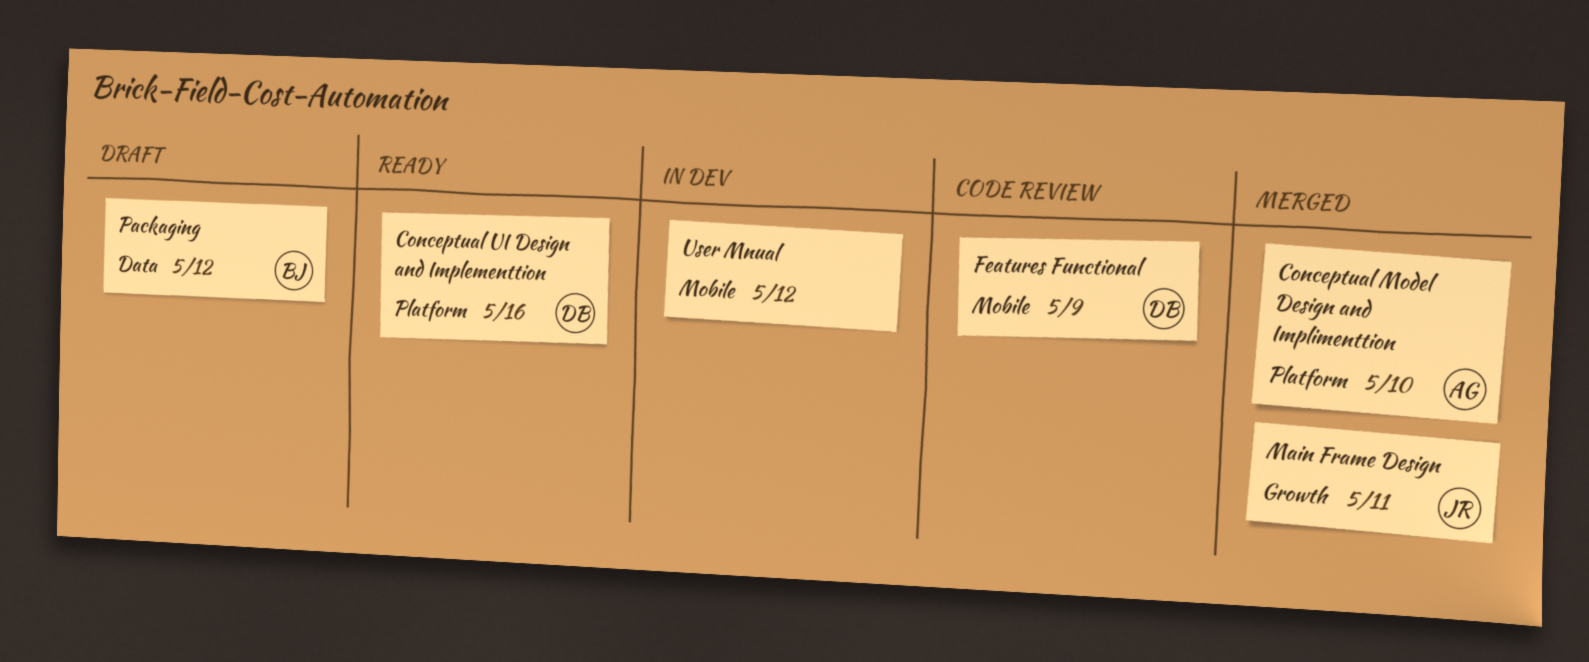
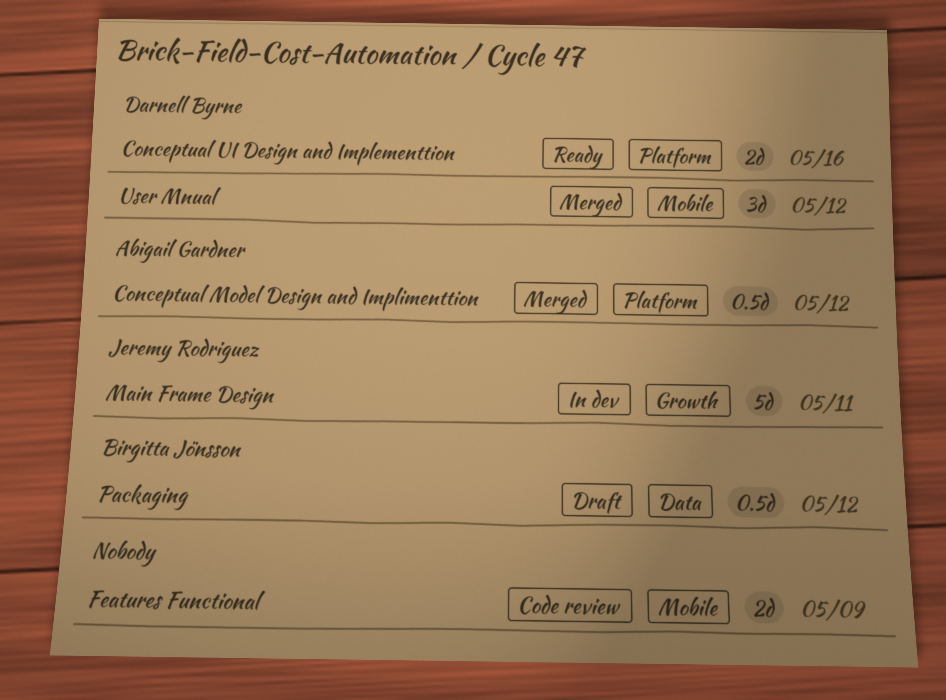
Conceptual Model Design and Implimenttion, due: May 10 -> May 12
Features Functional, owner: Darnell Byrne -> none
Main Frame Design, status: Merged -> In dev
User Mnual, status: In dev -> Merged
User Mnual, owner: none -> Darnell Byrne

